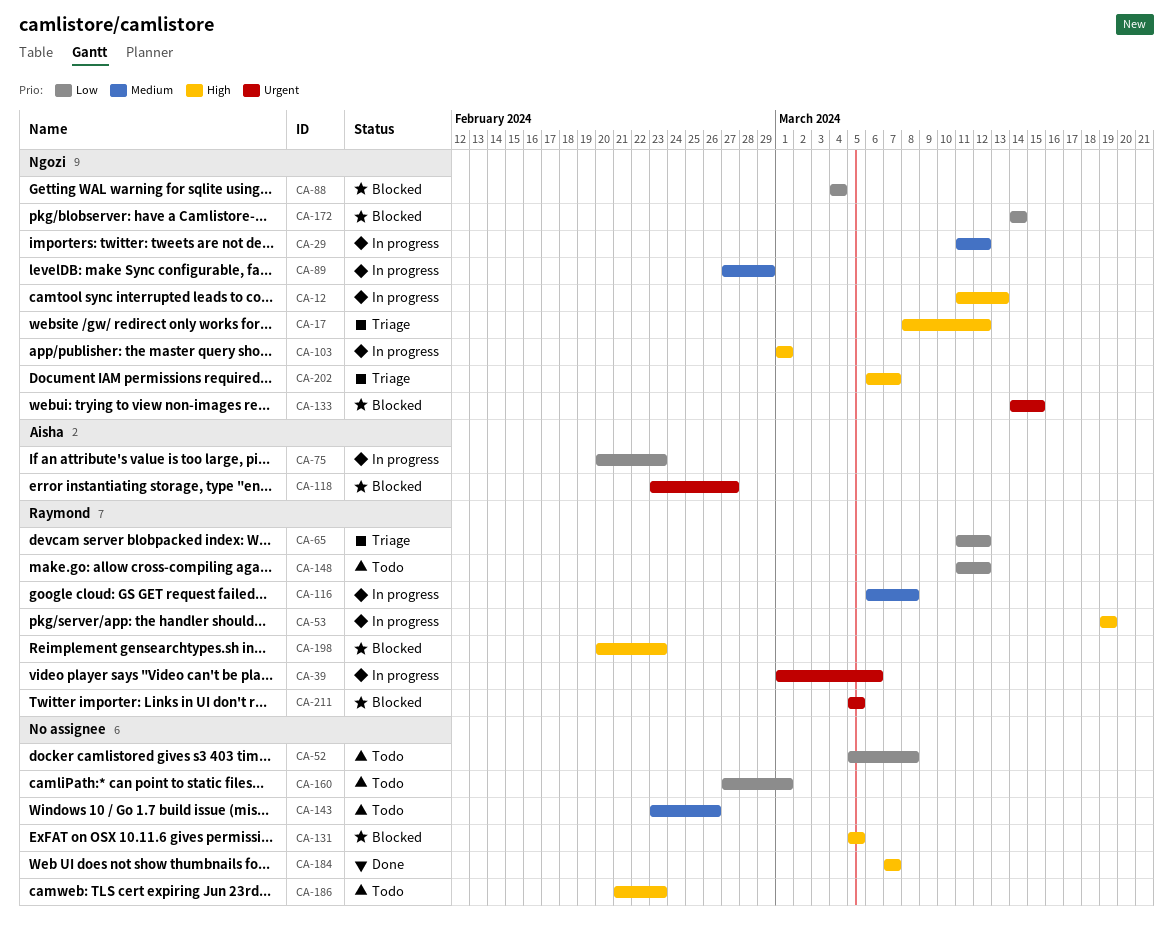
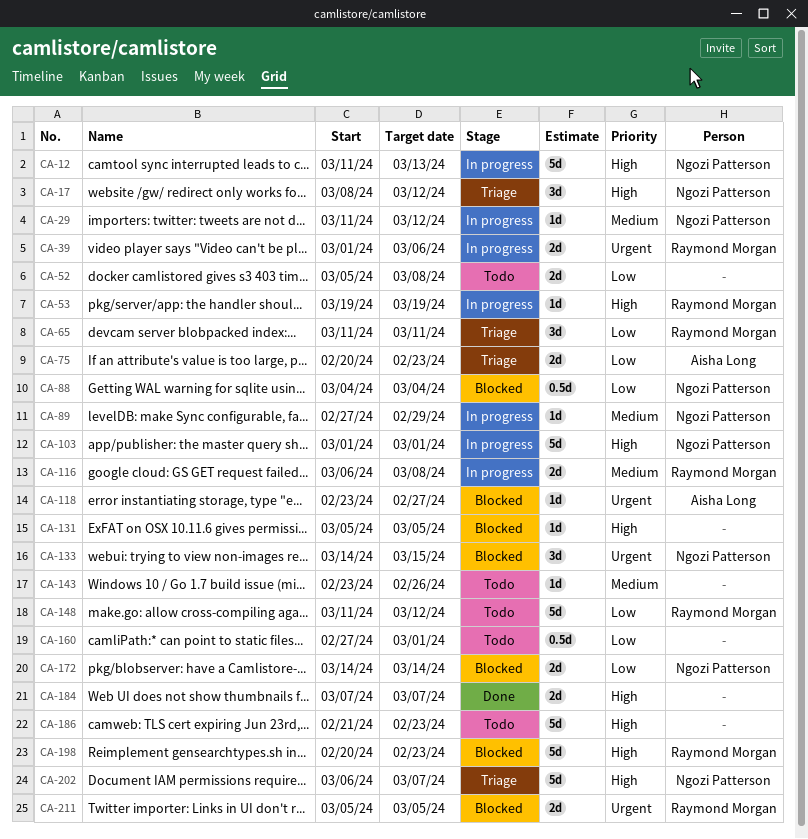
CA-65, due: Mar 12 -> Mar 11
CA-75, status: In progress -> Triage

